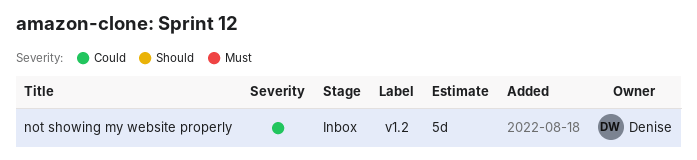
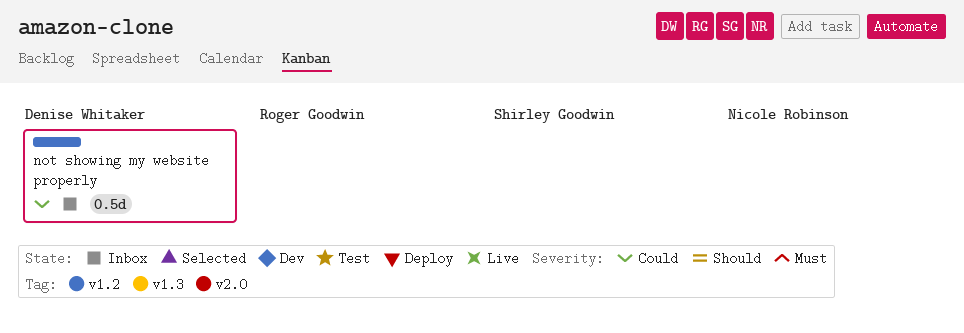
not showing my website properly, estimate: 5d -> 0.5d

